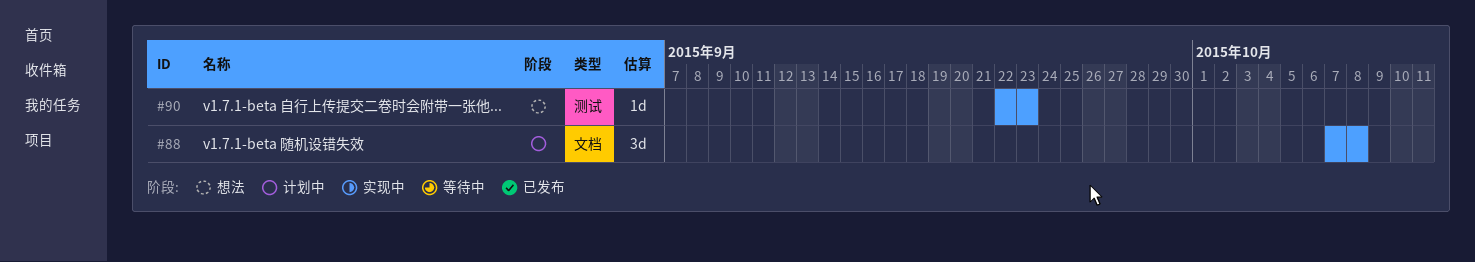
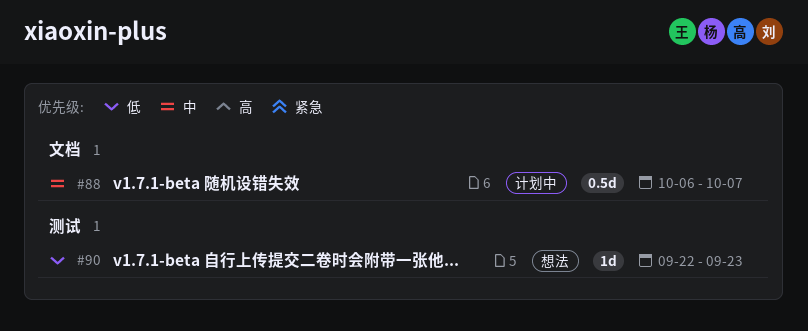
#88, estimate: 3d -> 0.5d
#88, start: Oct 7 -> Oct 6
#88, due: Oct 8 -> Oct 7

